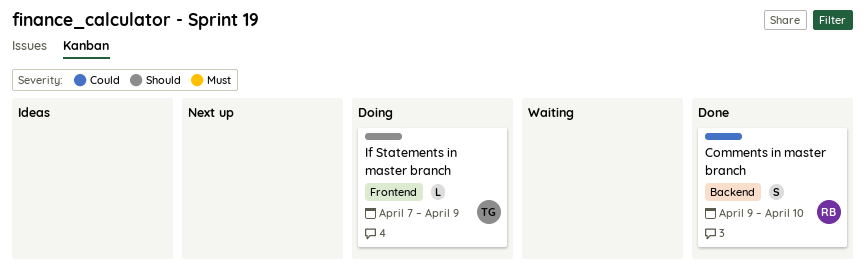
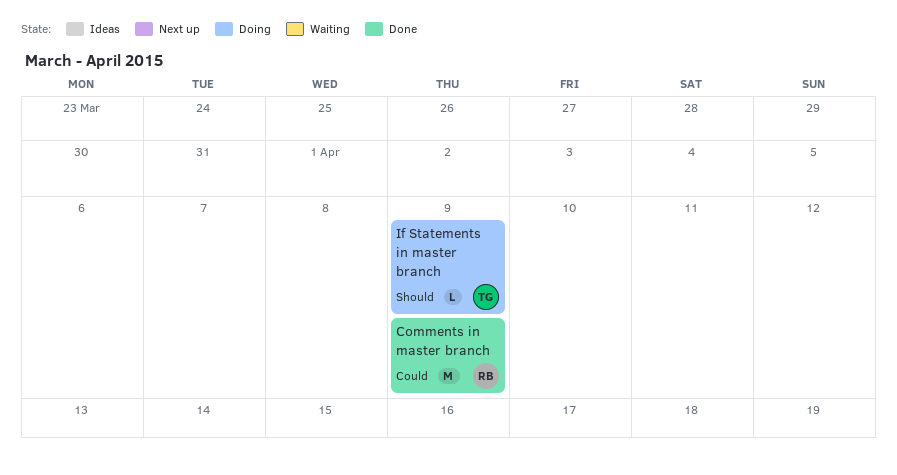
Comments in master branch, estimate: S -> M
Comments in master branch, due: Apr 10 -> Apr 9

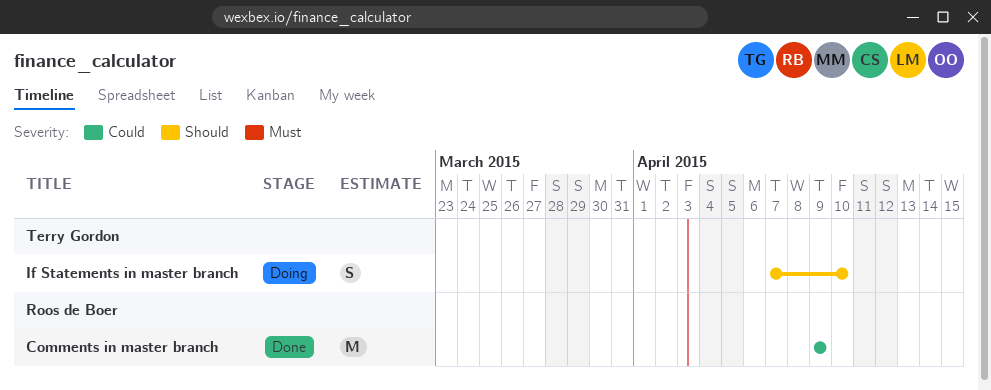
If Statements in master branch, estimate: L -> S
If Statements in master branch, due: Apr 9 -> Apr 10

